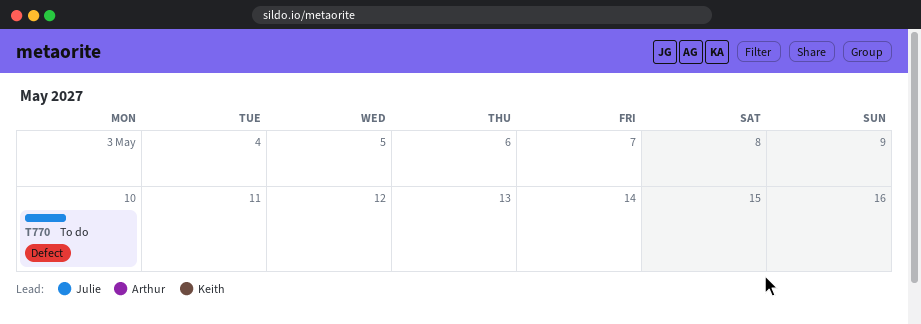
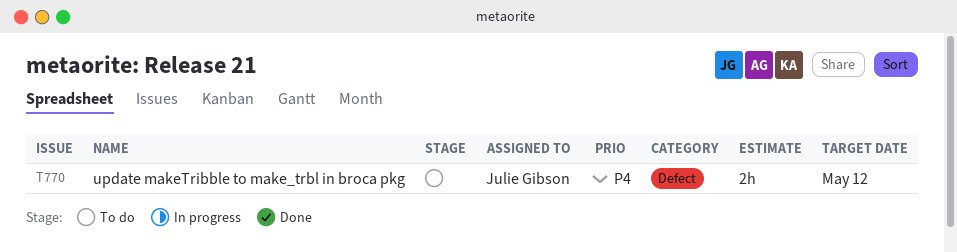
T770, due: May 10 -> May 12

